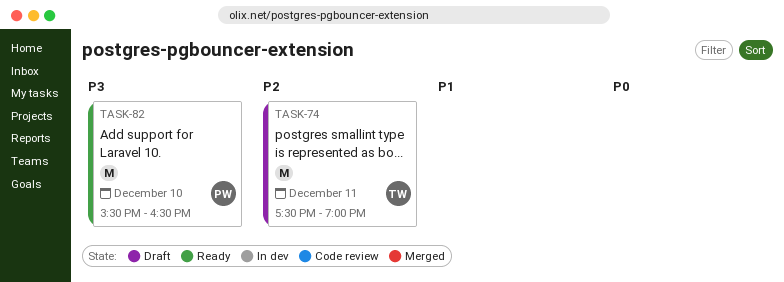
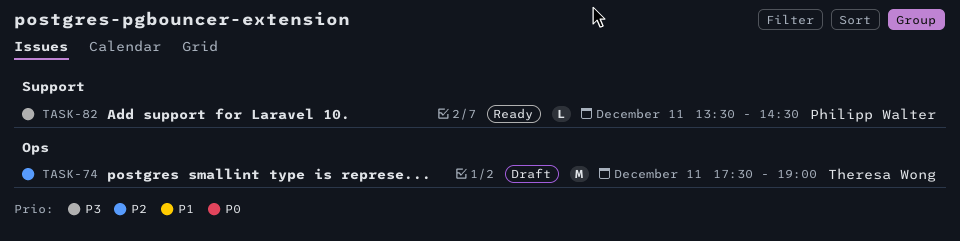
TASK-82, estimate: M -> L
TASK-82, day: Dec 10 -> Dec 11
TASK-82, begins: 15:30 -> 13:30
TASK-82, ends: 16:30 -> 14:30

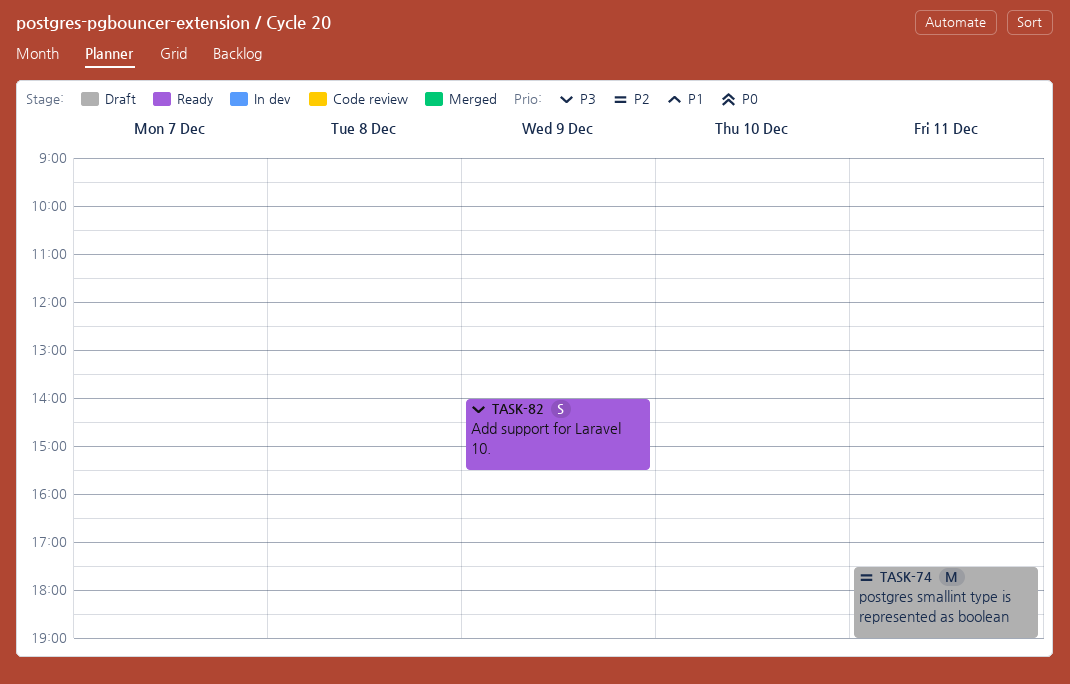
TASK-82, estimate: L -> S
TASK-82, day: Dec 11 -> Dec 9
TASK-82, begins: 13:30 -> 14:00
TASK-82, ends: 14:30 -> 15:30

